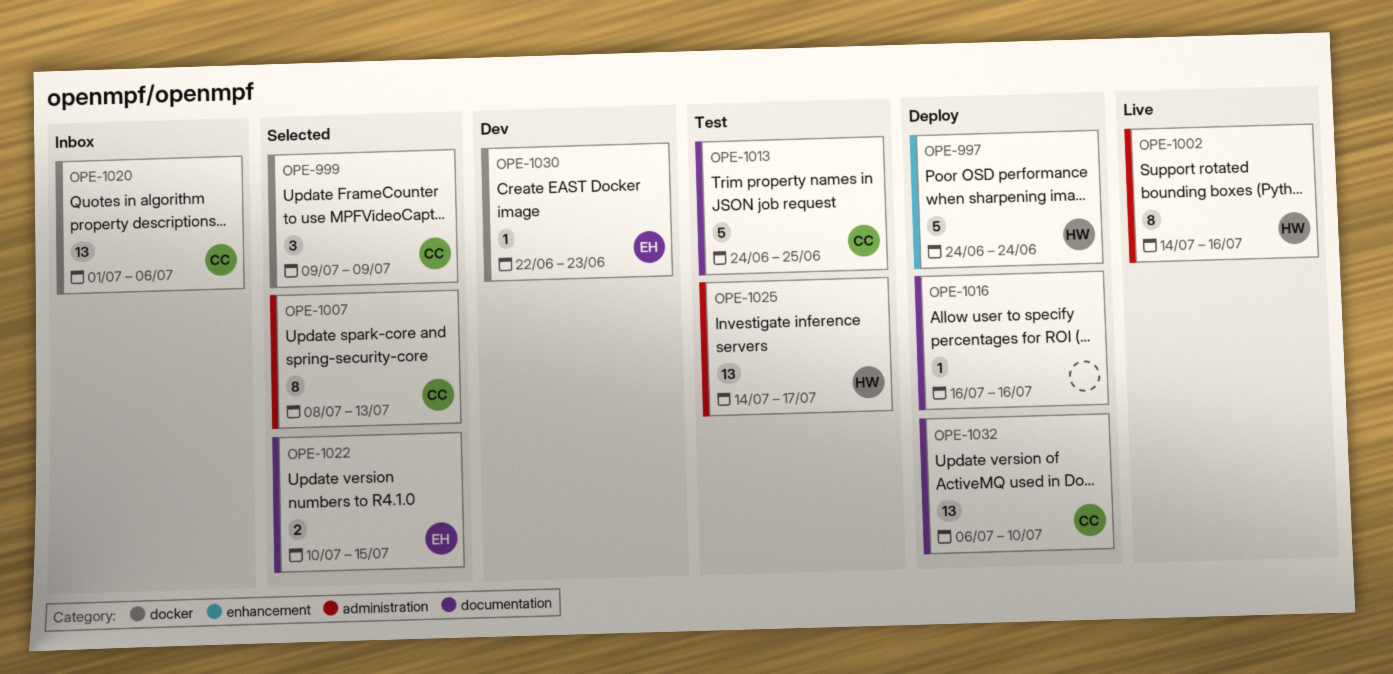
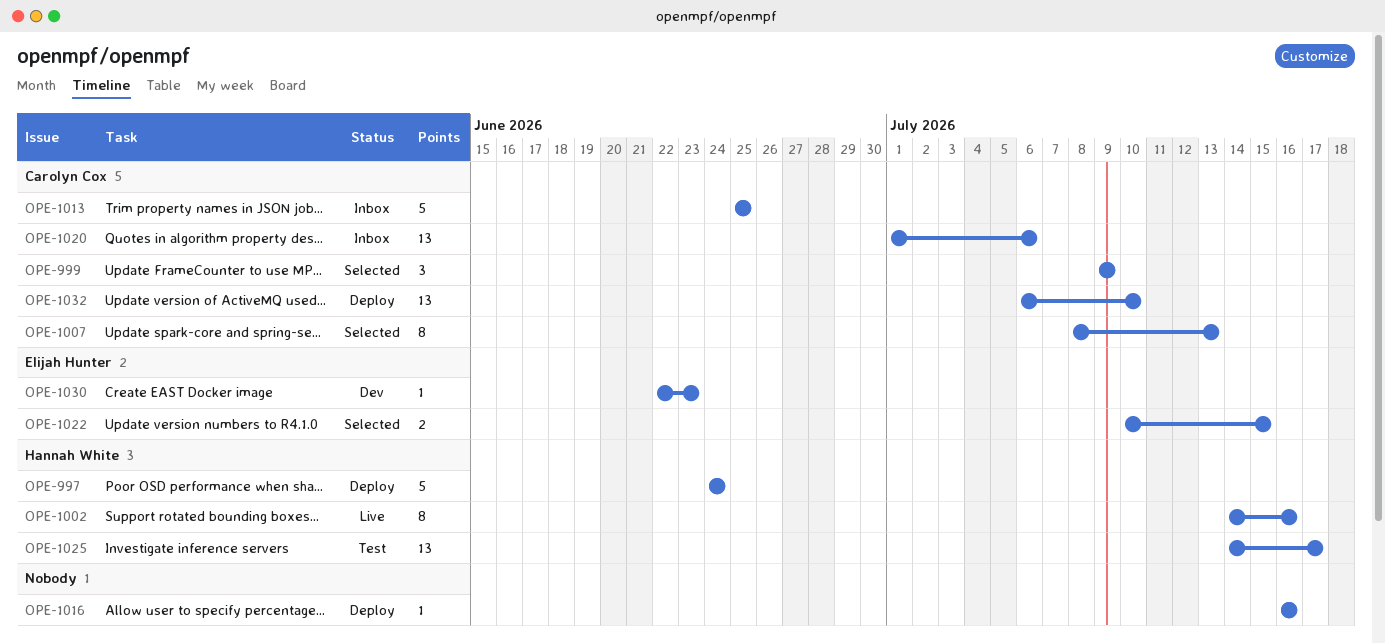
OPE-1013, status: Test -> Inbox
OPE-1013, start: Jun 24 -> Jun 25

